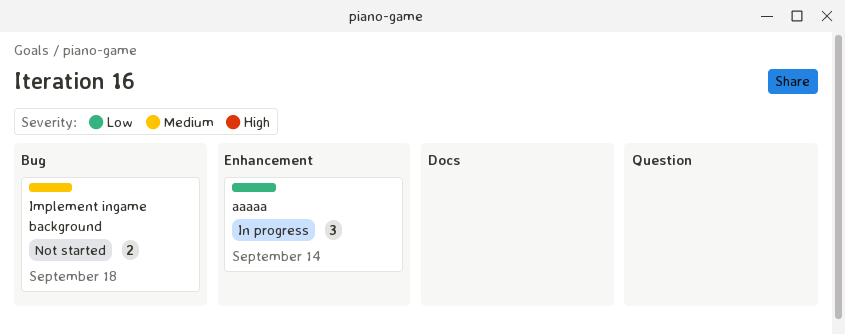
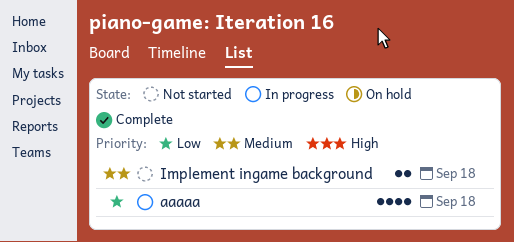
aaaaa, estimate: 3 -> 4
aaaaa, due: Sep 14 -> Sep 18

